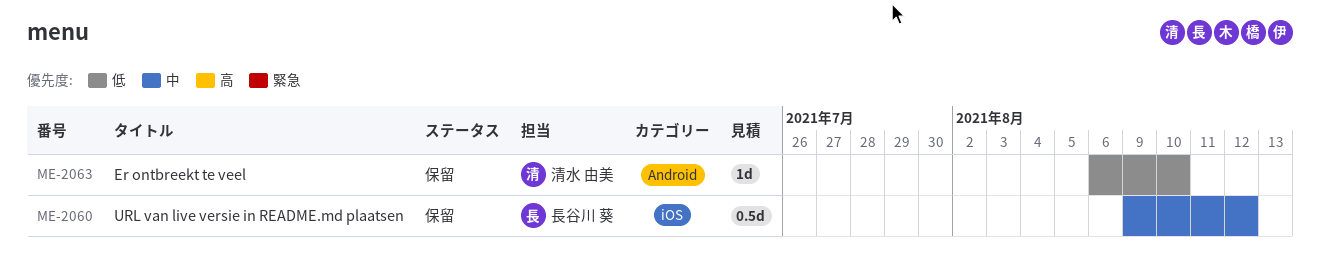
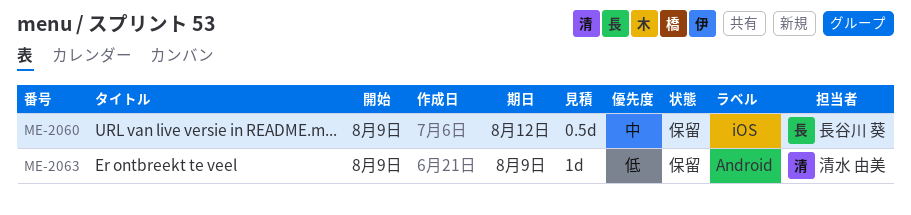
ME-2063, start: Aug 6 -> Aug 9
ME-2063, due: Aug 10 -> Aug 9

